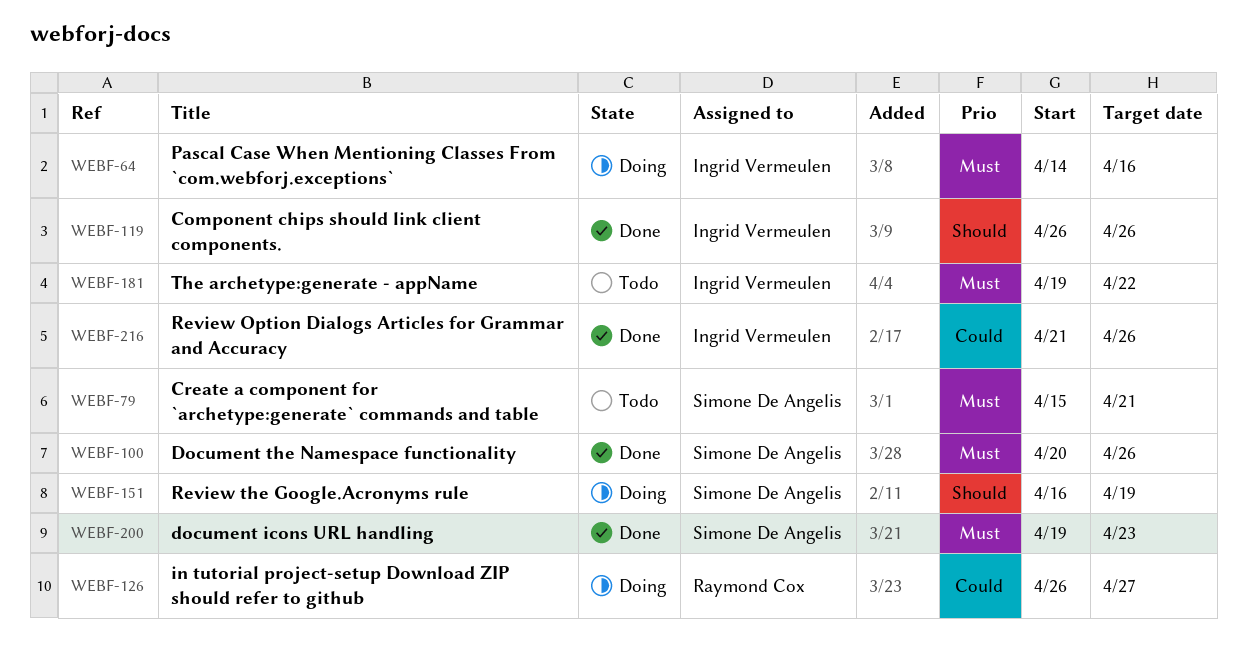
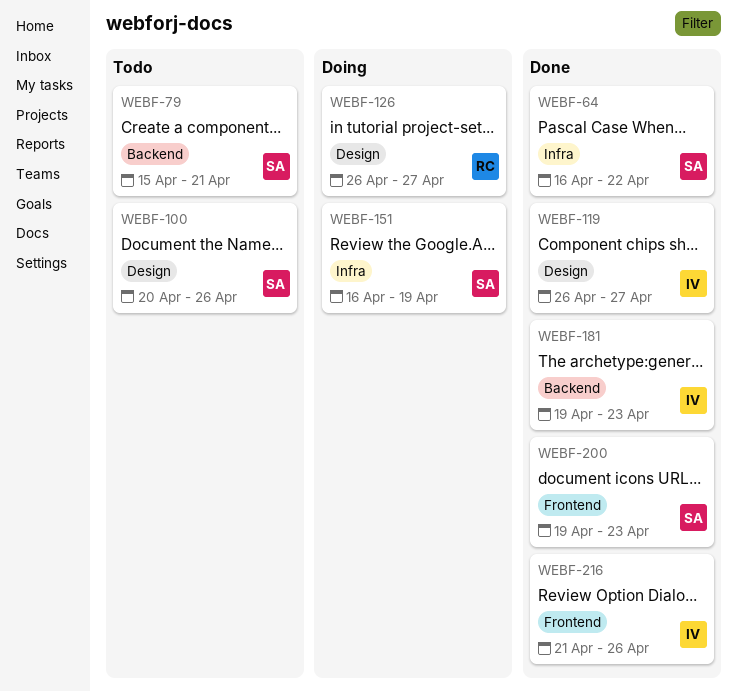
WEBF-64, status: Doing -> Done
WEBF-64, owner: Ingrid Vermeulen -> Simone De Angelis
WEBF-64, start: Apr 14 -> Apr 16
WEBF-64, due: Apr 16 -> Apr 22
WEBF-100, status: Done -> Todo
WEBF-119, due: Apr 26 -> Apr 27
WEBF-181, status: Todo -> Done
WEBF-181, due: Apr 22 -> Apr 23

